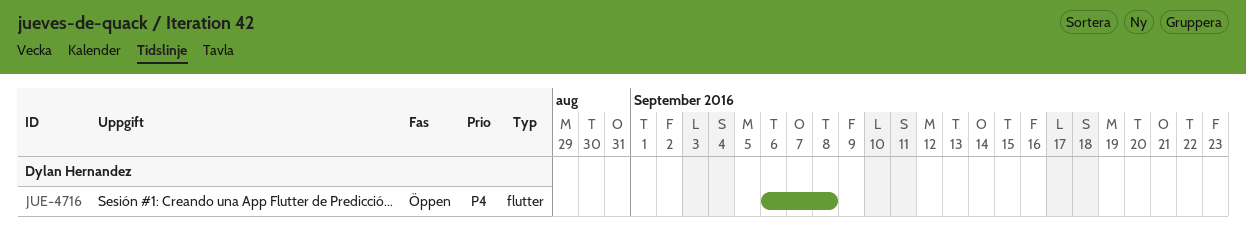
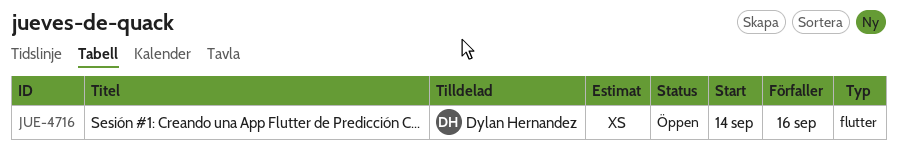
JUE-4716, start: Sep 6 -> Sep 14
JUE-4716, due: Sep 8 -> Sep 16

